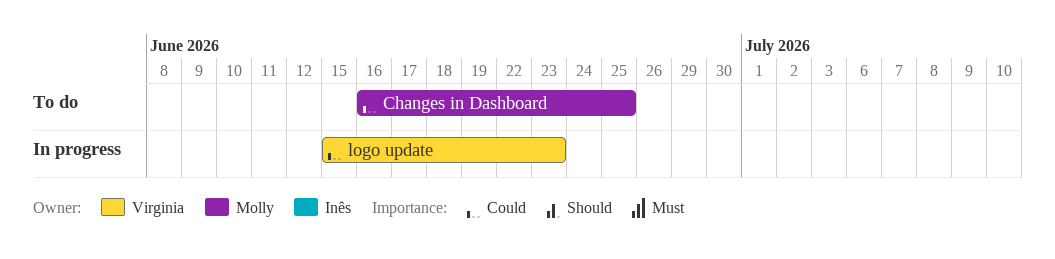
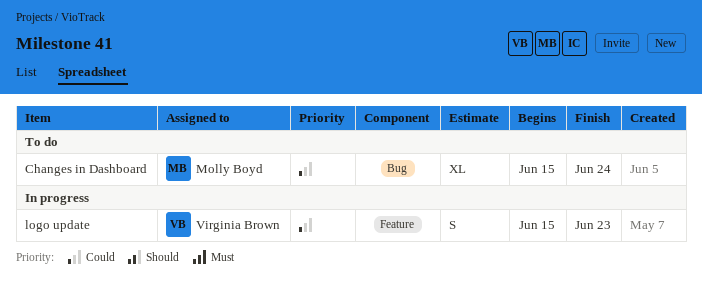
Changes in Dashboard, start: Jun 16 -> Jun 15
Changes in Dashboard, due: Jun 25 -> Jun 24

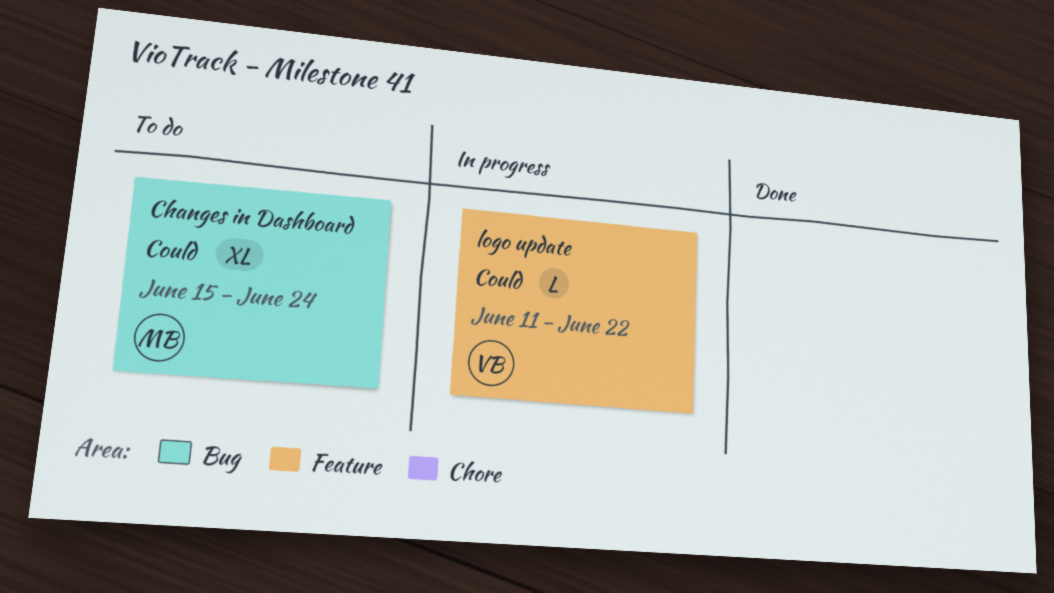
logo update, estimate: S -> L
logo update, start: Jun 15 -> Jun 11
logo update, due: Jun 23 -> Jun 22

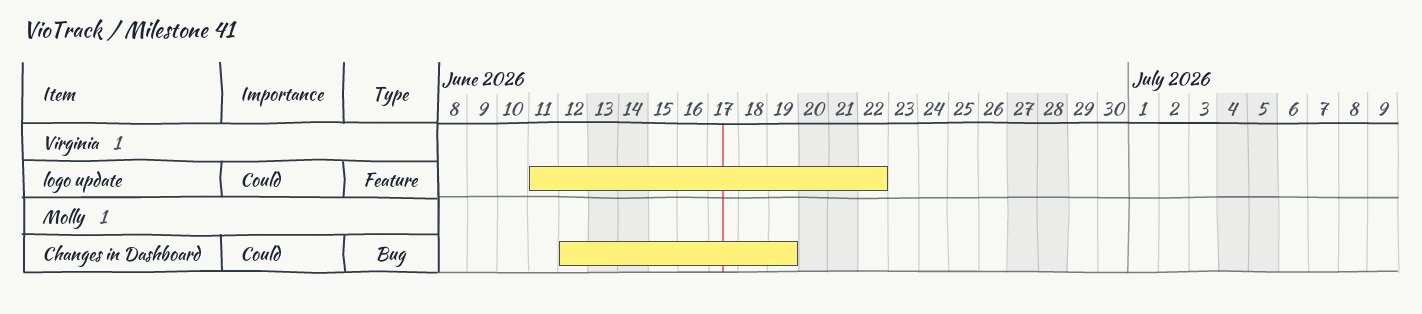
Changes in Dashboard, start: Jun 15 -> Jun 12
Changes in Dashboard, due: Jun 24 -> Jun 19

